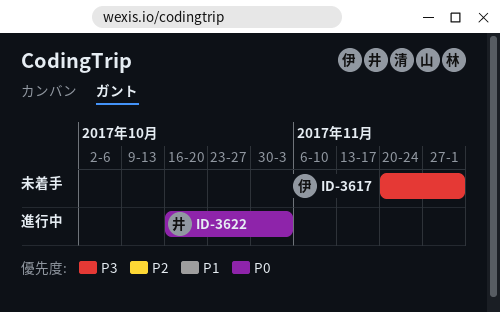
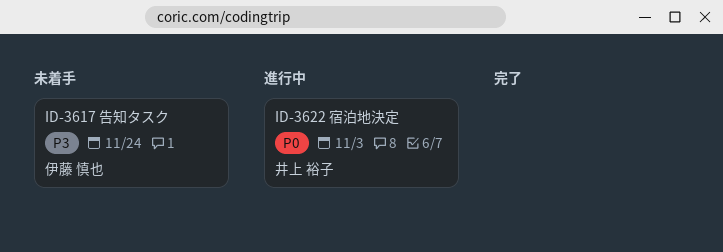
ID-3617, due: Dec 1 -> Nov 24

